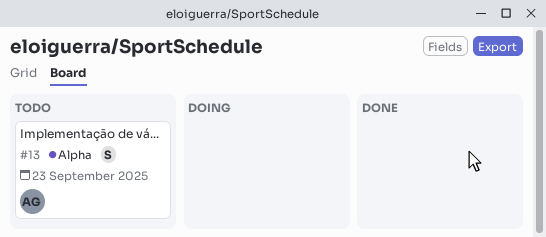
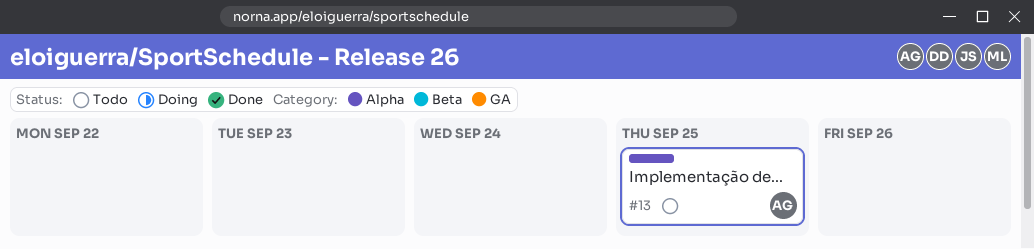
#13, due: Sep 23 -> Sep 25

